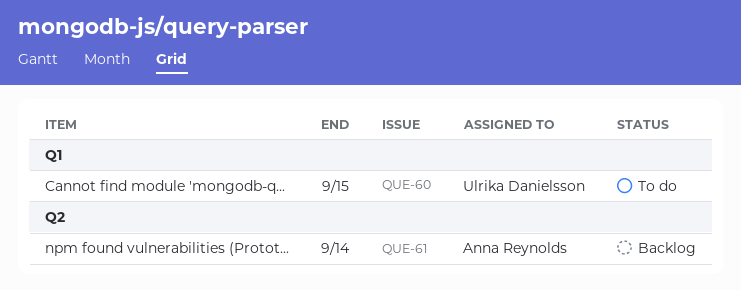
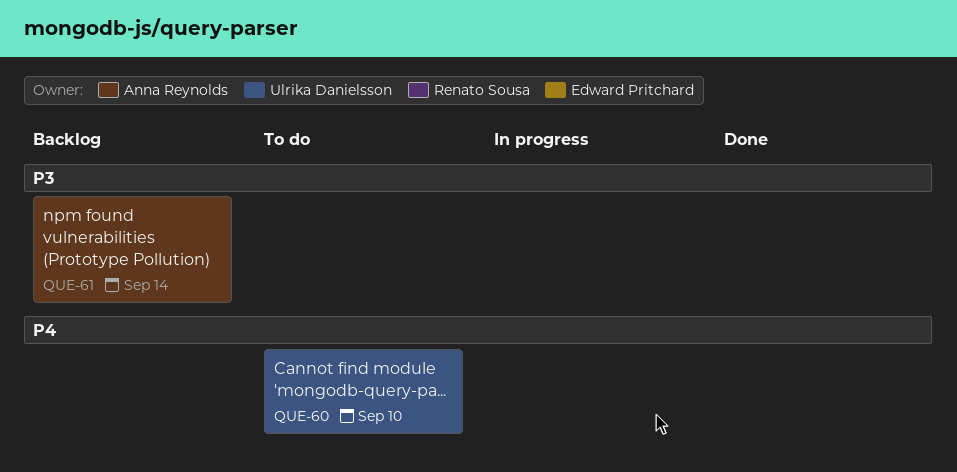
QUE-60, due: Sep 15 -> Sep 10

